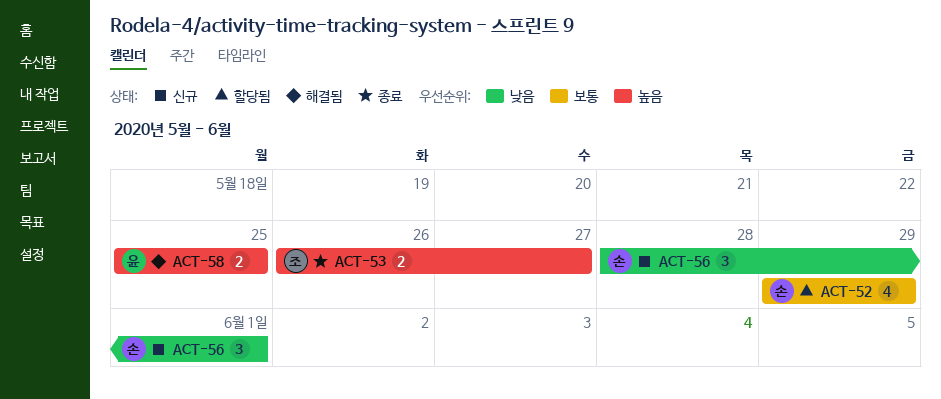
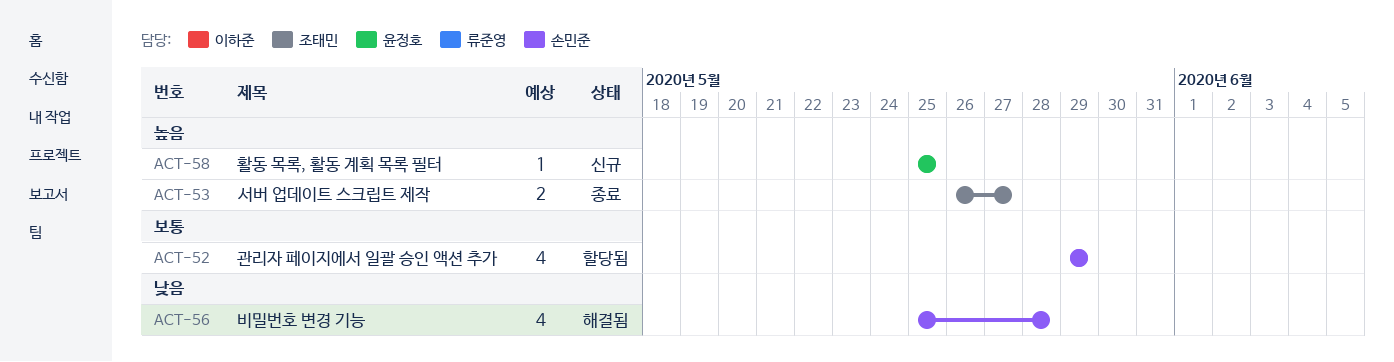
ACT-56, status: 신규 -> 해결됨
ACT-56, estimate: 3 -> 4
ACT-56, start: May 28 -> May 25
ACT-56, due: Jun 1 -> May 28
ACT-58, status: 해결됨 -> 신규
ACT-58, estimate: 2 -> 1

